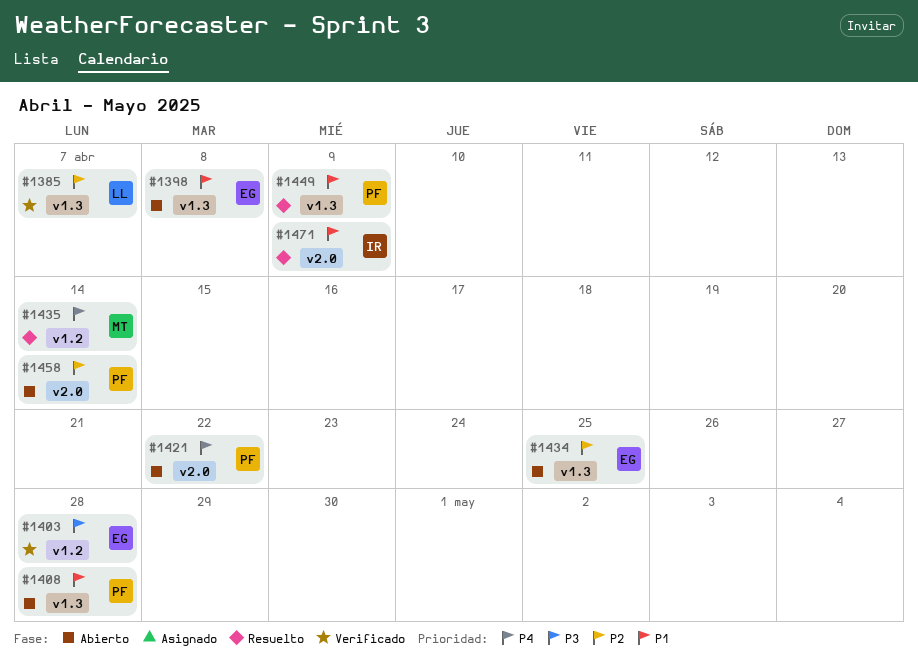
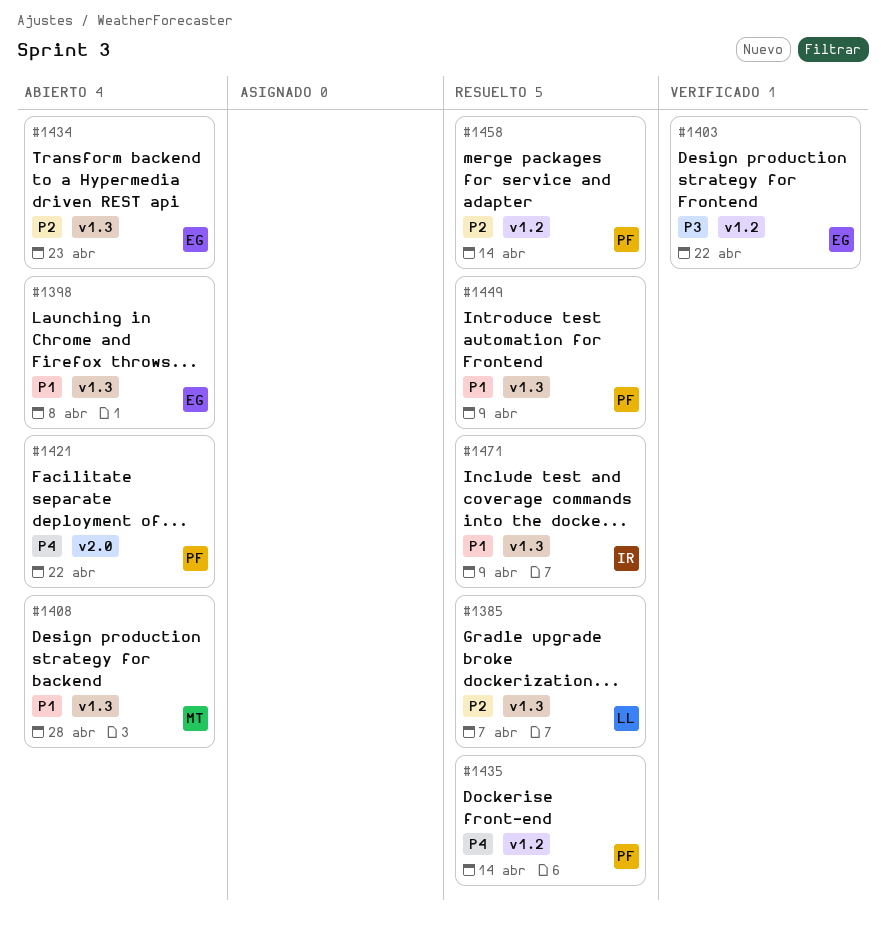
#1385, status: Verificado -> Resuelto
#1403, due: Apr 28 -> Apr 22
#1408, owner: PF -> MT
#1434, due: Apr 25 -> Apr 23
#1435, owner: MT -> PF
#1458, status: Abierto -> Resuelto
#1458, label: v2.0 -> v1.2
#1471, label: v2.0 -> v1.3

